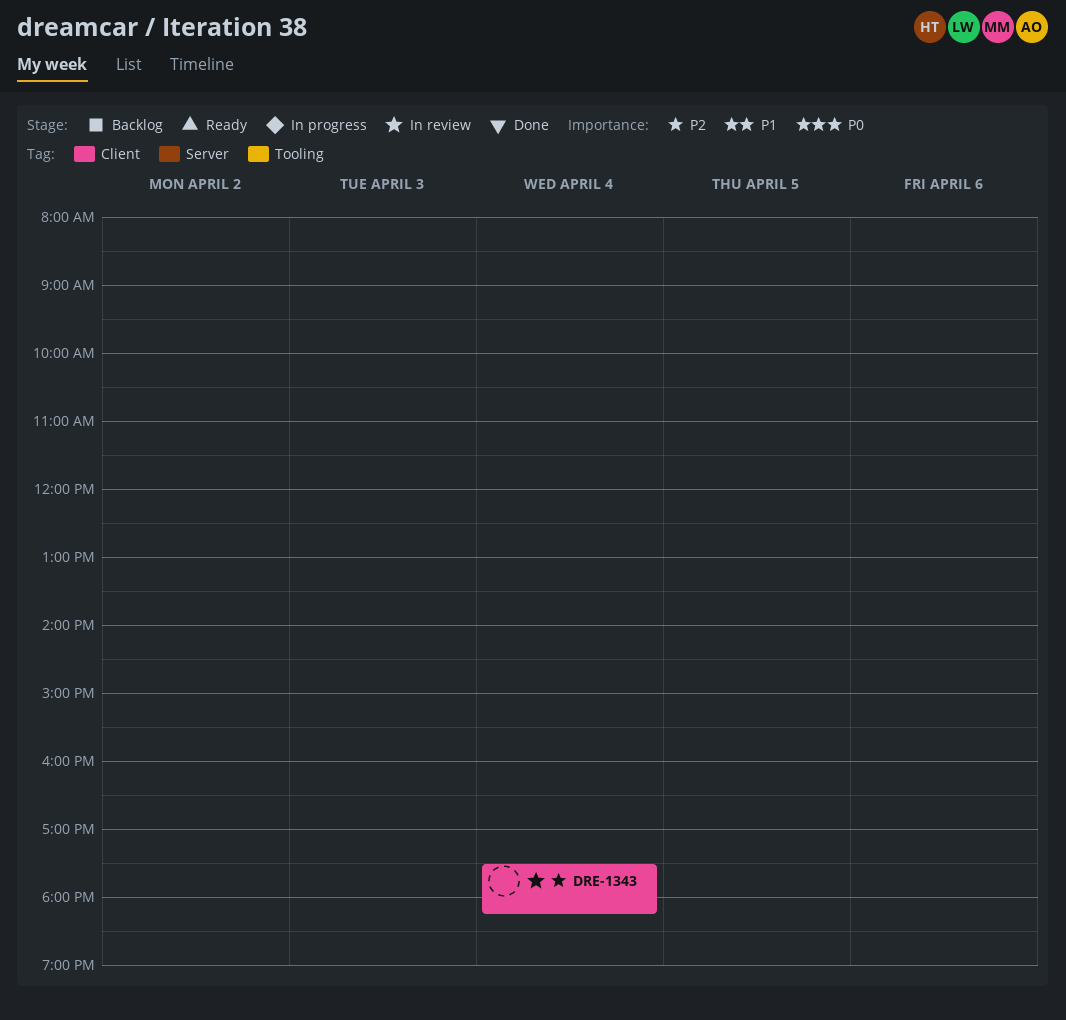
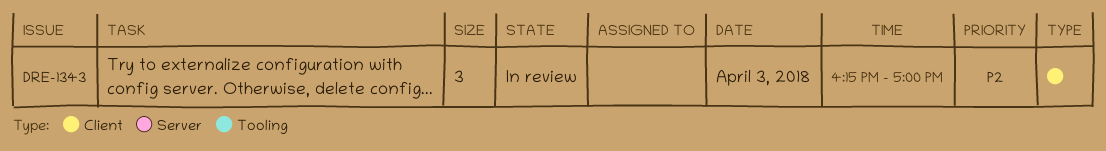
DRE-1343, day: Apr 4 -> Apr 3
DRE-1343, begins: 17:30 -> 16:15
DRE-1343, ends: 18:15 -> 17:00

